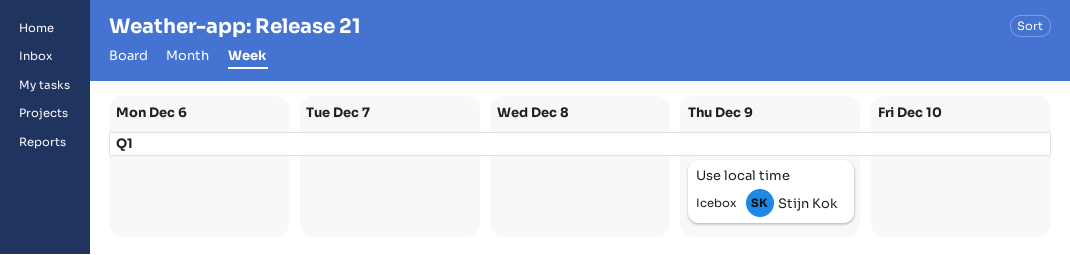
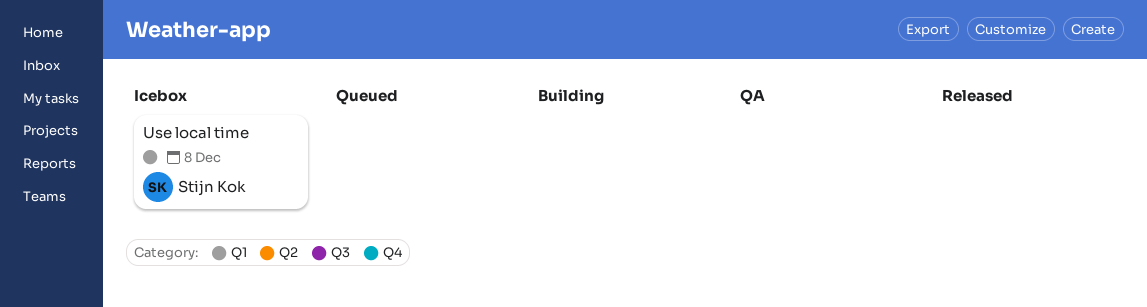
Use local time, due: Dec 9 -> Dec 8

